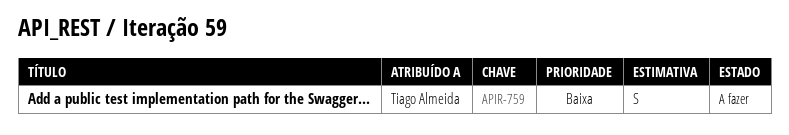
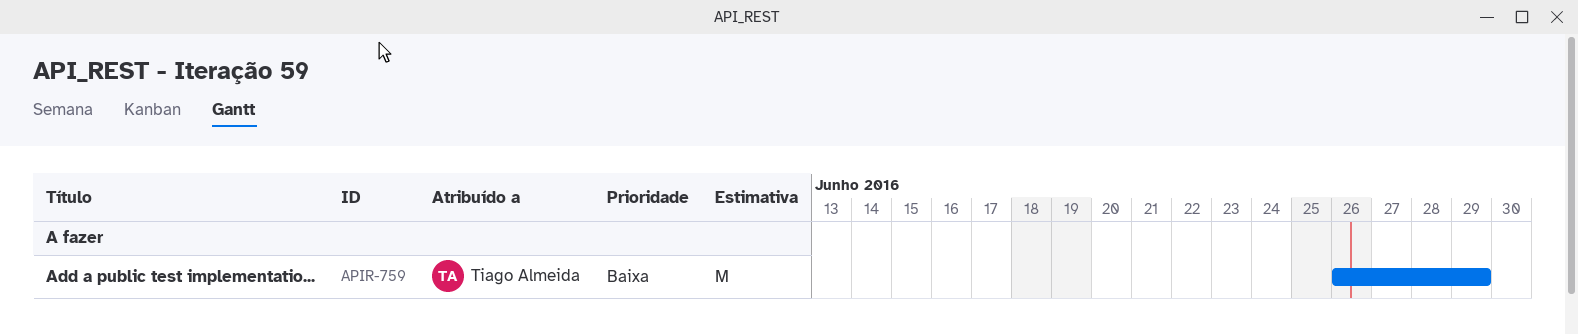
APIR-759, estimate: S -> M

